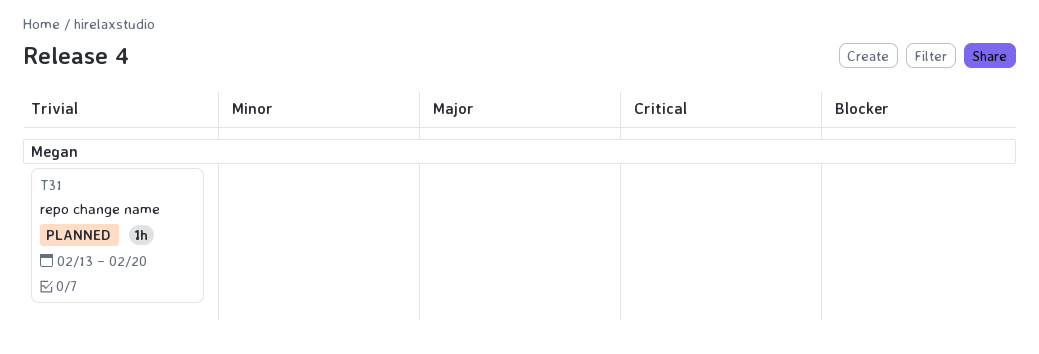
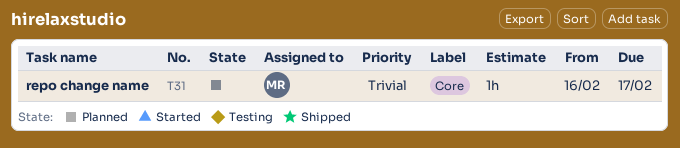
T31, start: Feb 13 -> Feb 16
T31, due: Feb 20 -> Feb 17

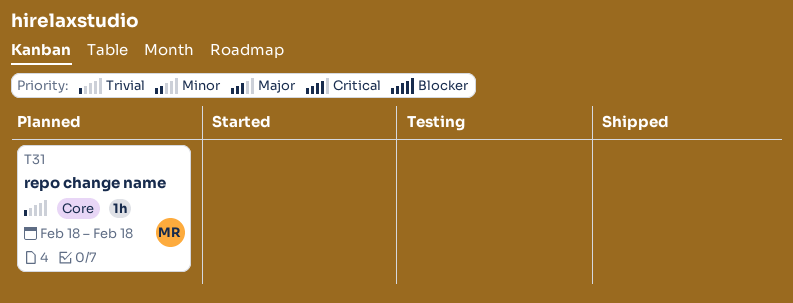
T31, start: Feb 16 -> Feb 18
T31, due: Feb 17 -> Feb 18

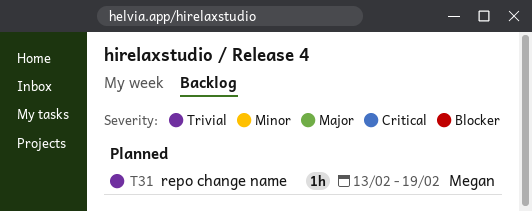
T31, start: Feb 18 -> Feb 13
T31, due: Feb 18 -> Feb 19

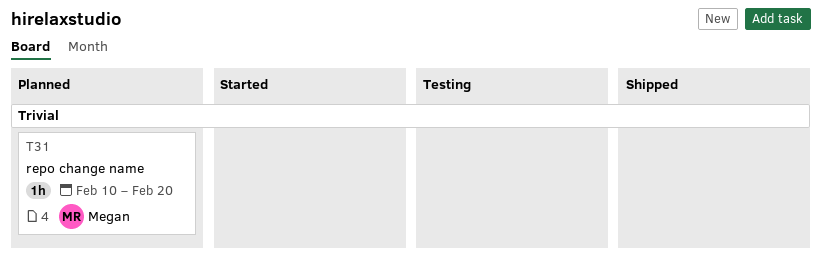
T31, start: Feb 13 -> Feb 10
T31, due: Feb 19 -> Feb 20

